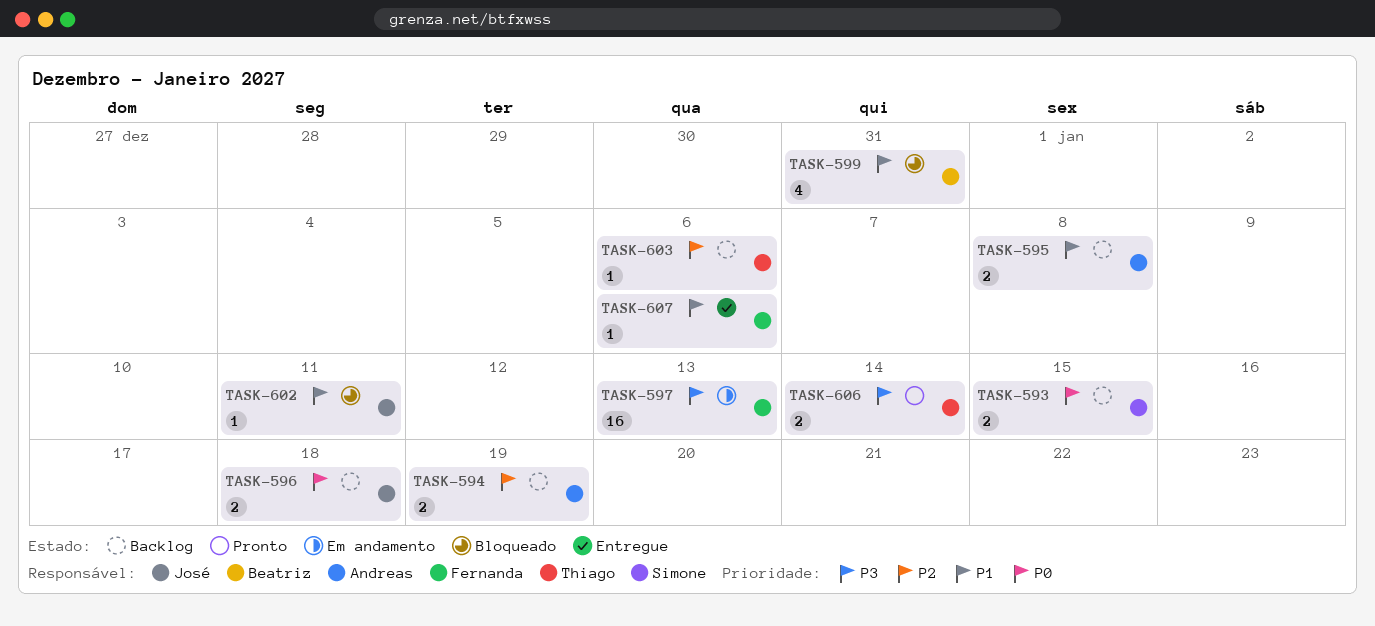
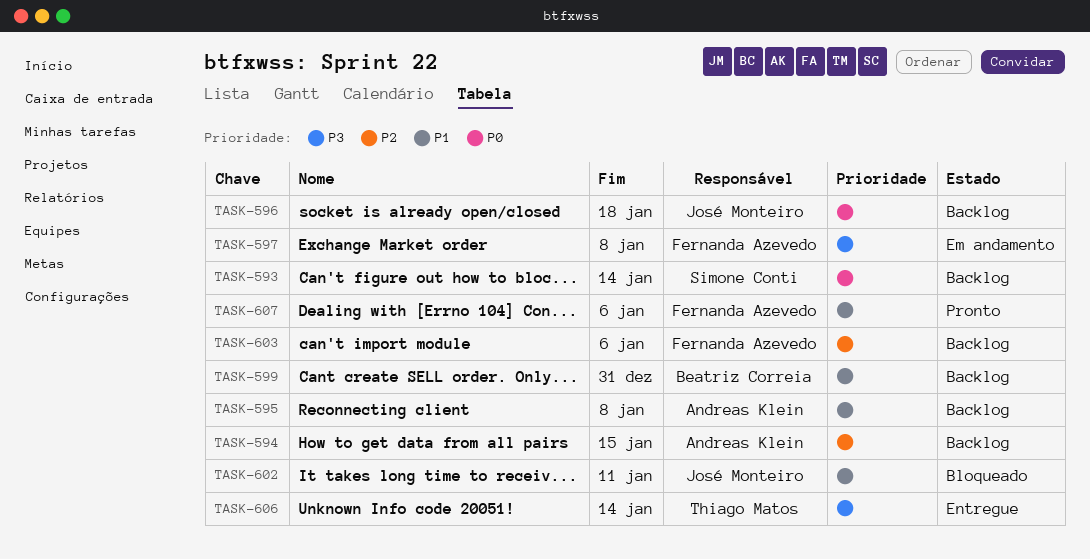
TASK-593, due: Jan 15 -> Jan 14
TASK-594, due: Jan 19 -> Jan 15
TASK-597, due: Jan 13 -> Jan 8
TASK-599, status: Bloqueado -> Backlog
TASK-603, owner: Thiago Matos -> Fernanda Azevedo
TASK-606, status: Pronto -> Entregue
TASK-607, status: Entregue -> Pronto

